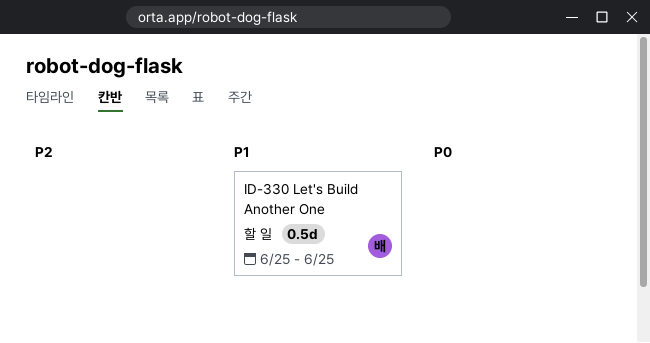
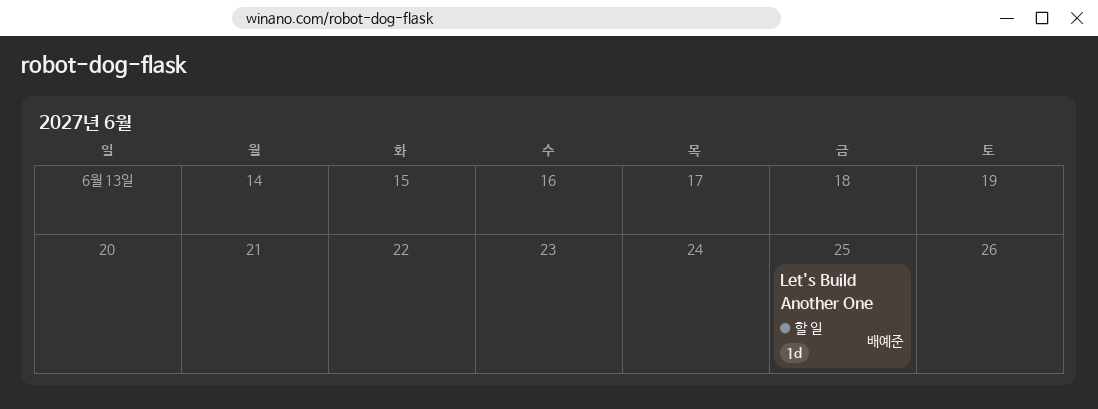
Let's Build Another One, estimate: 0.5d -> 1d

